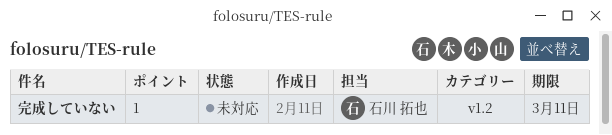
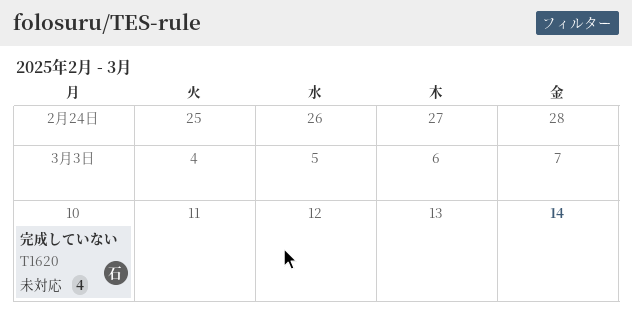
完成していない, estimate: 1 -> 4
完成していない, due: Mar 11 -> Mar 10

